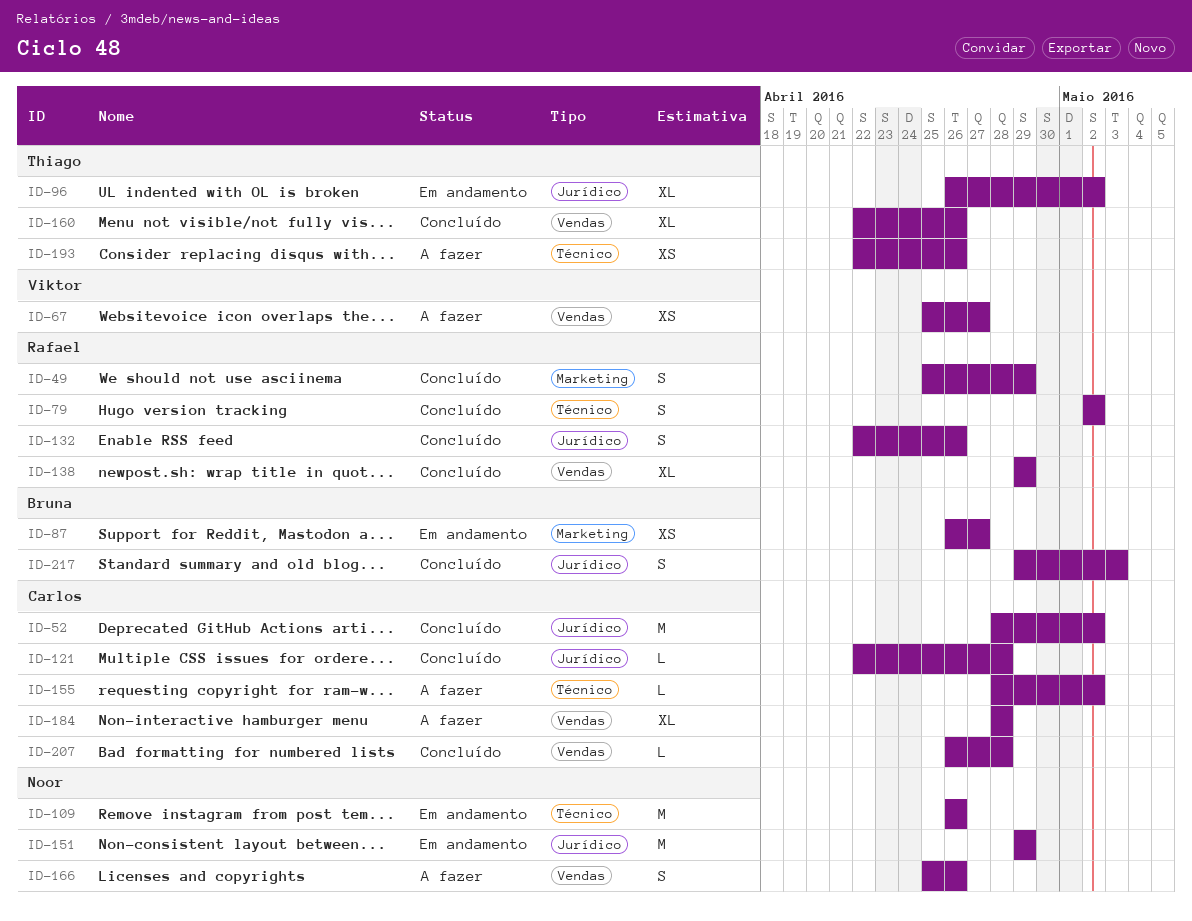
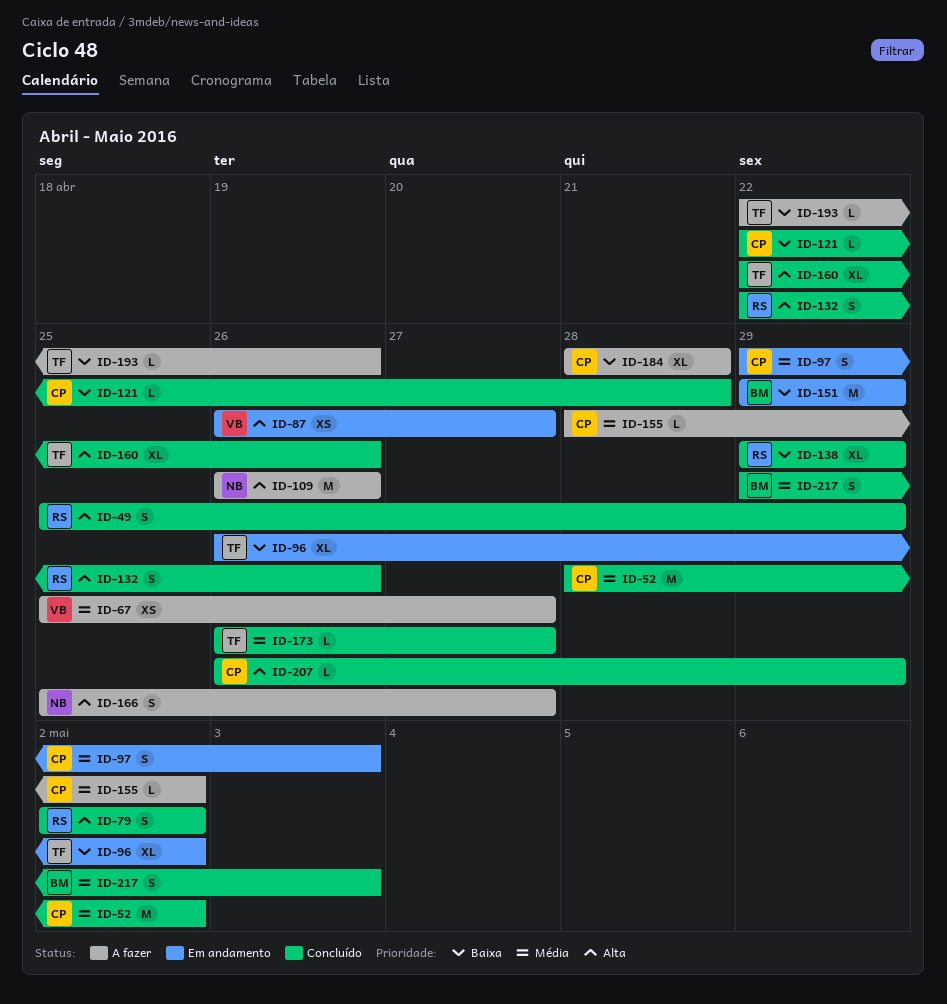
ID-87, owner: Bruna -> Viktor
ID-97: none -> present
ID-109, status: Em andamento -> A fazer
ID-151, owner: Noor -> Bruna
ID-166, due: Apr 26 -> Apr 27
ID-173: none -> present
ID-193, estimate: XS -> L
ID-207, due: Apr 28 -> Apr 29

